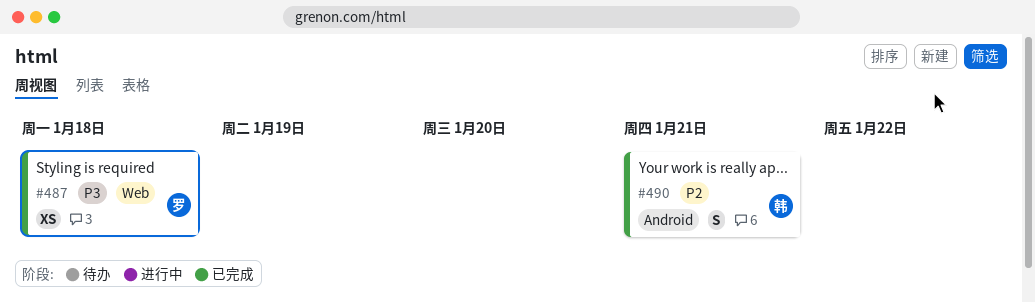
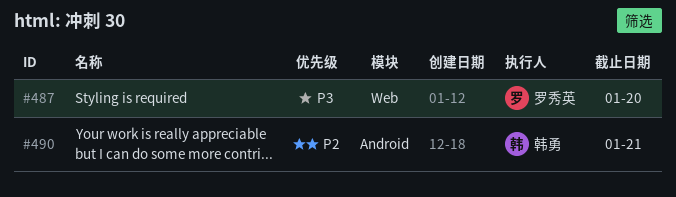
#487, due: Jan 18 -> Jan 20

